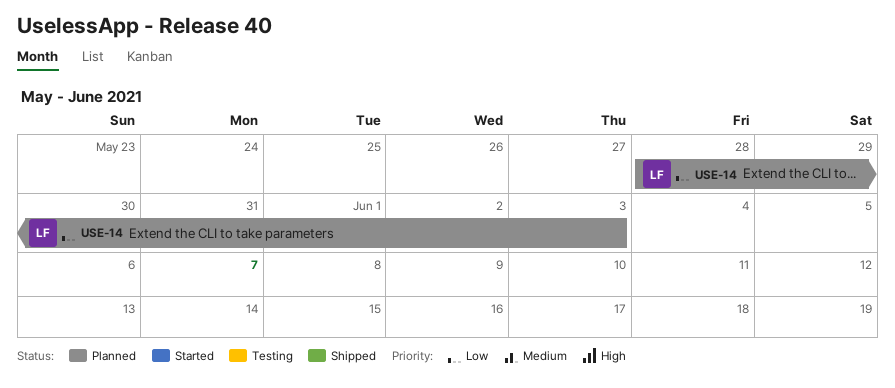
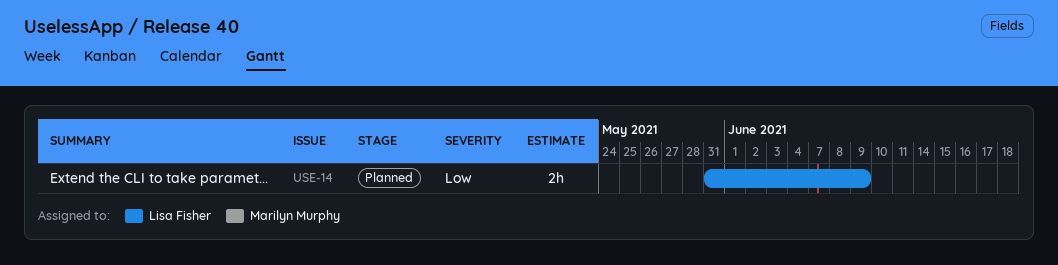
USE-14, start: May 28 -> May 31
USE-14, due: Jun 3 -> Jun 9

